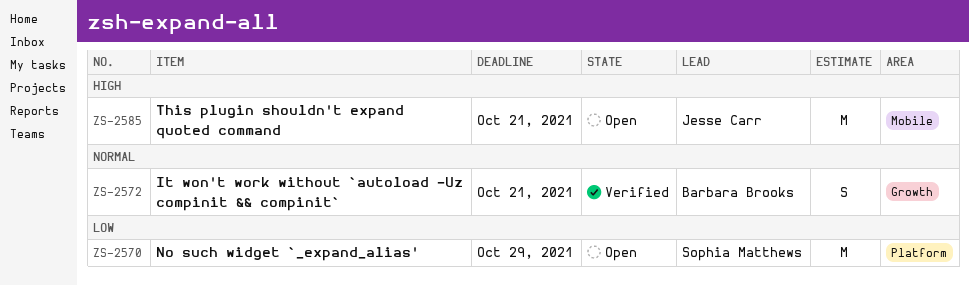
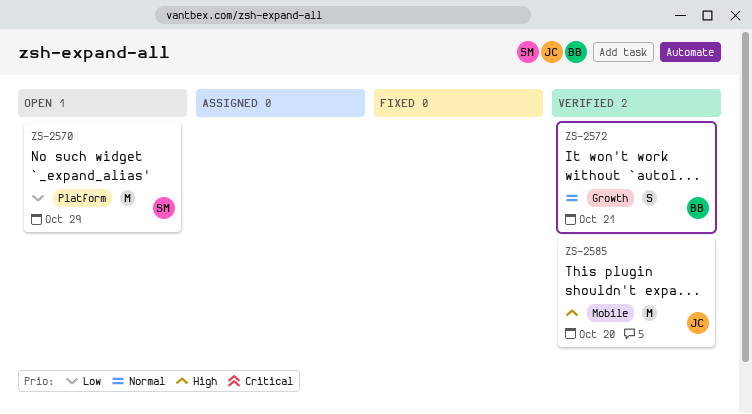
ZS-2585, status: Open -> Verified
ZS-2585, due: Oct 21 -> Oct 20

